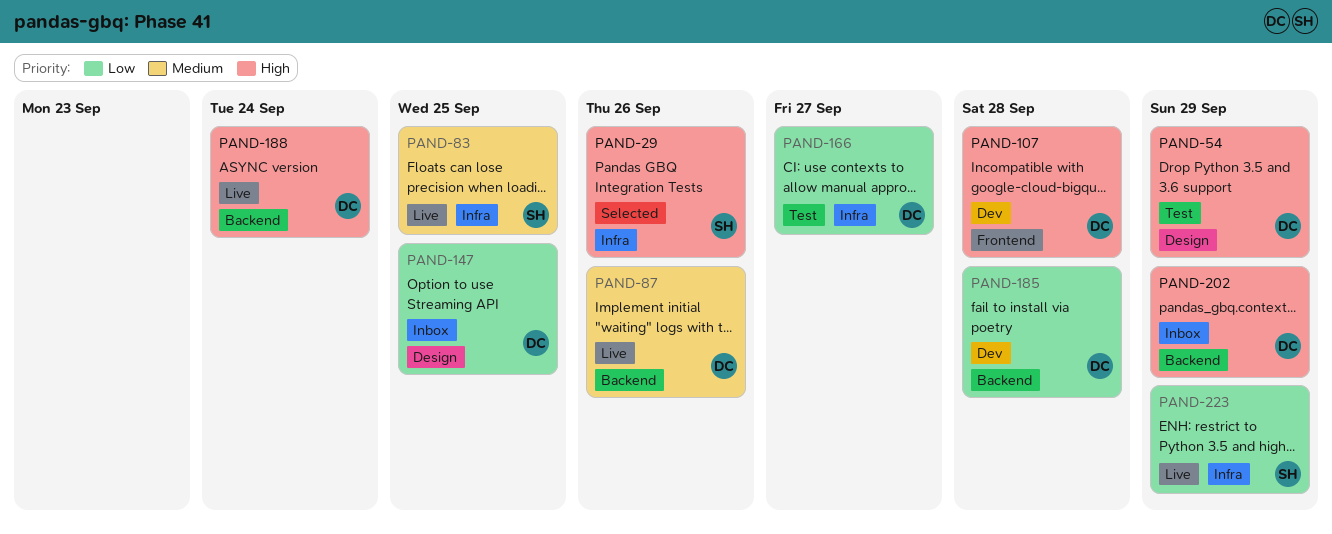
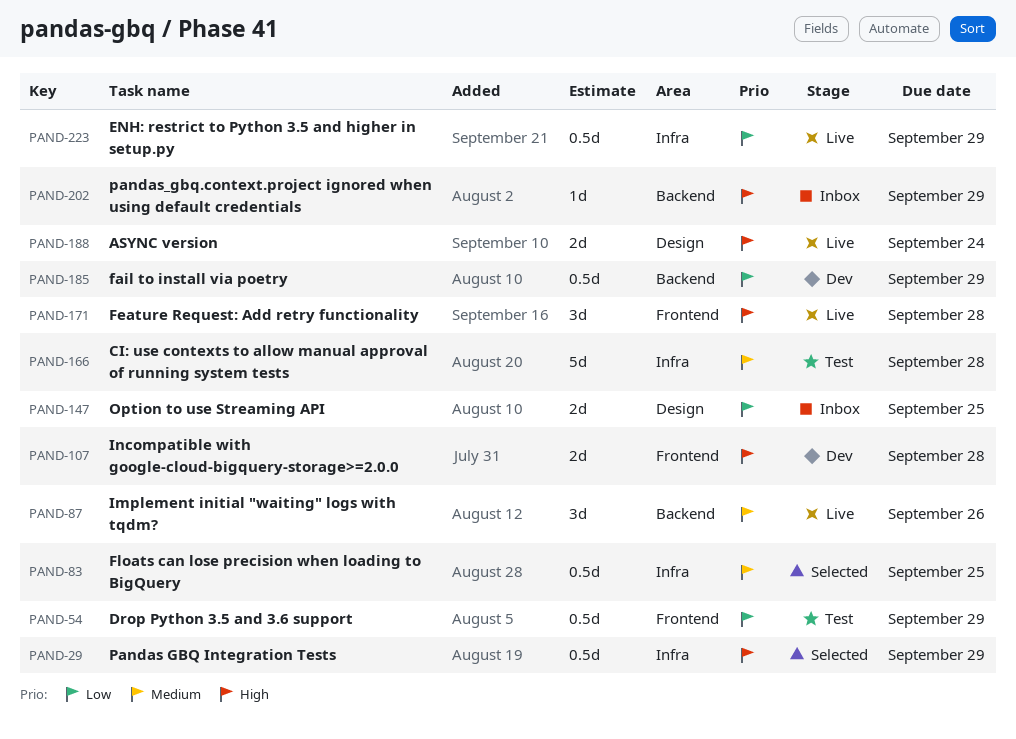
PAND-29, due: Sep 26 -> Sep 29
PAND-54, priority: High -> Low
PAND-54, label: Design -> Frontend
PAND-83, status: Live -> Selected
PAND-166, priority: Low -> Medium
PAND-166, due: Sep 27 -> Sep 28
PAND-171: none -> present
PAND-185, due: Sep 28 -> Sep 29
PAND-188, label: Backend -> Design

